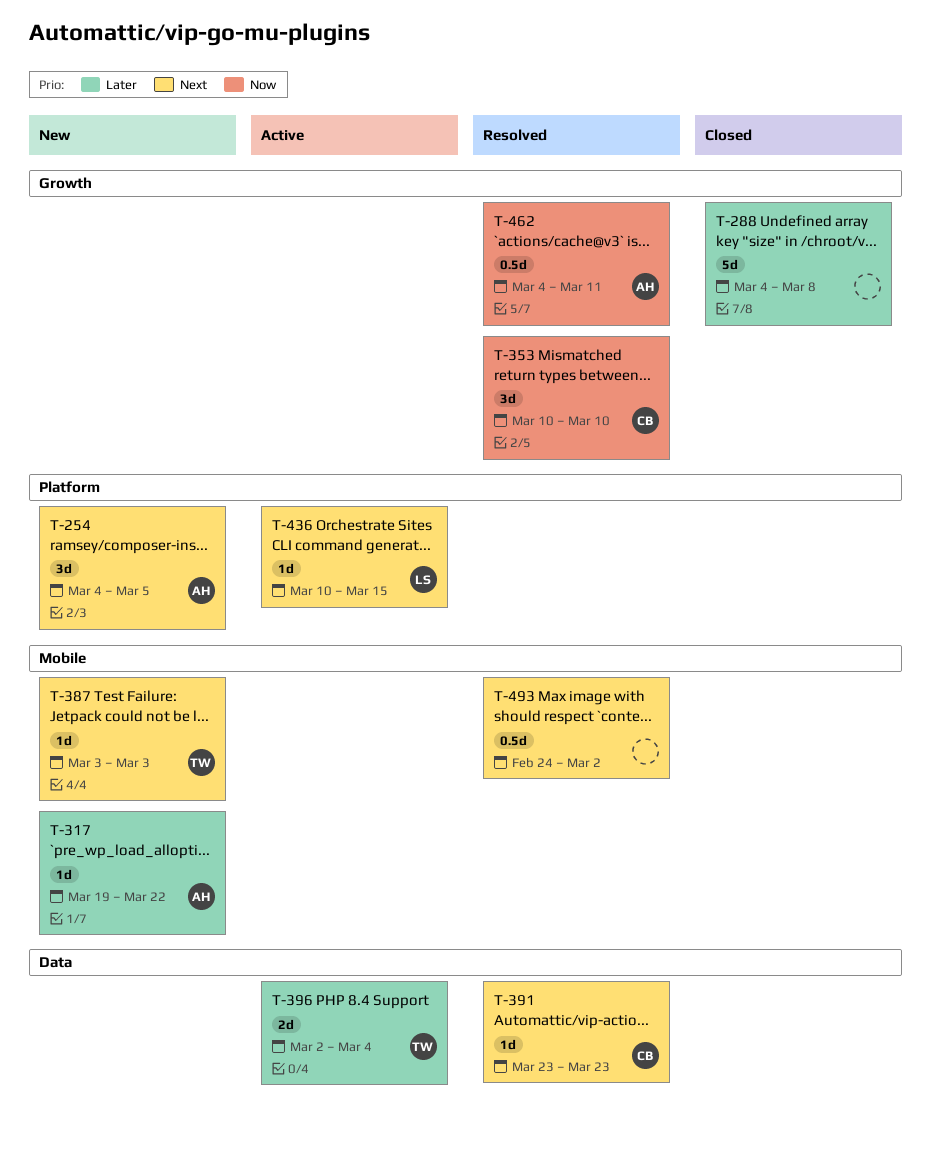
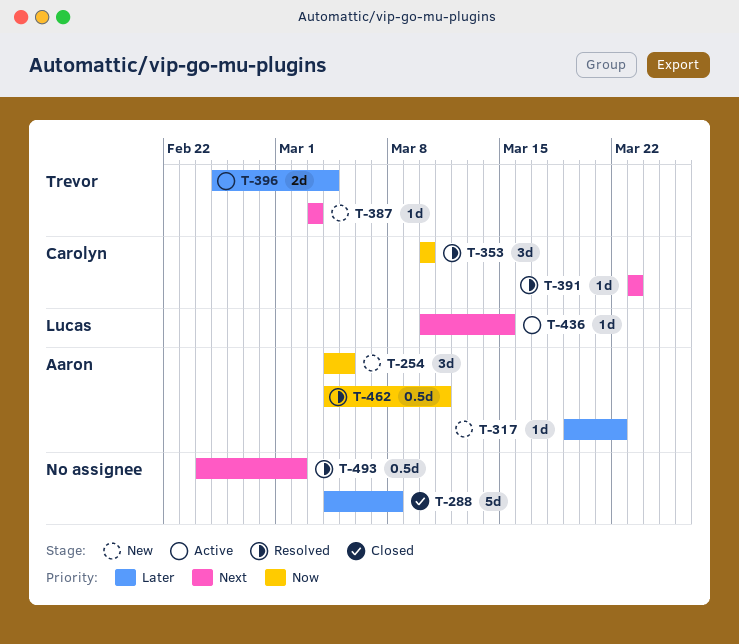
T-254, priority: Next -> Now
T-396, start: Mar 2 -> Feb 25

